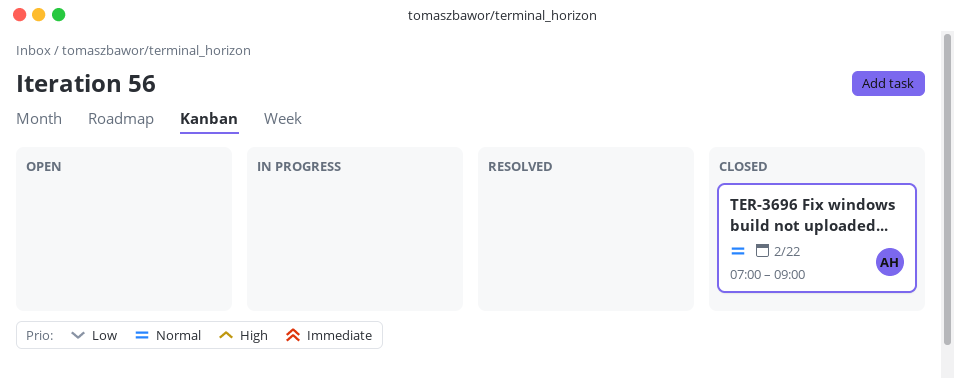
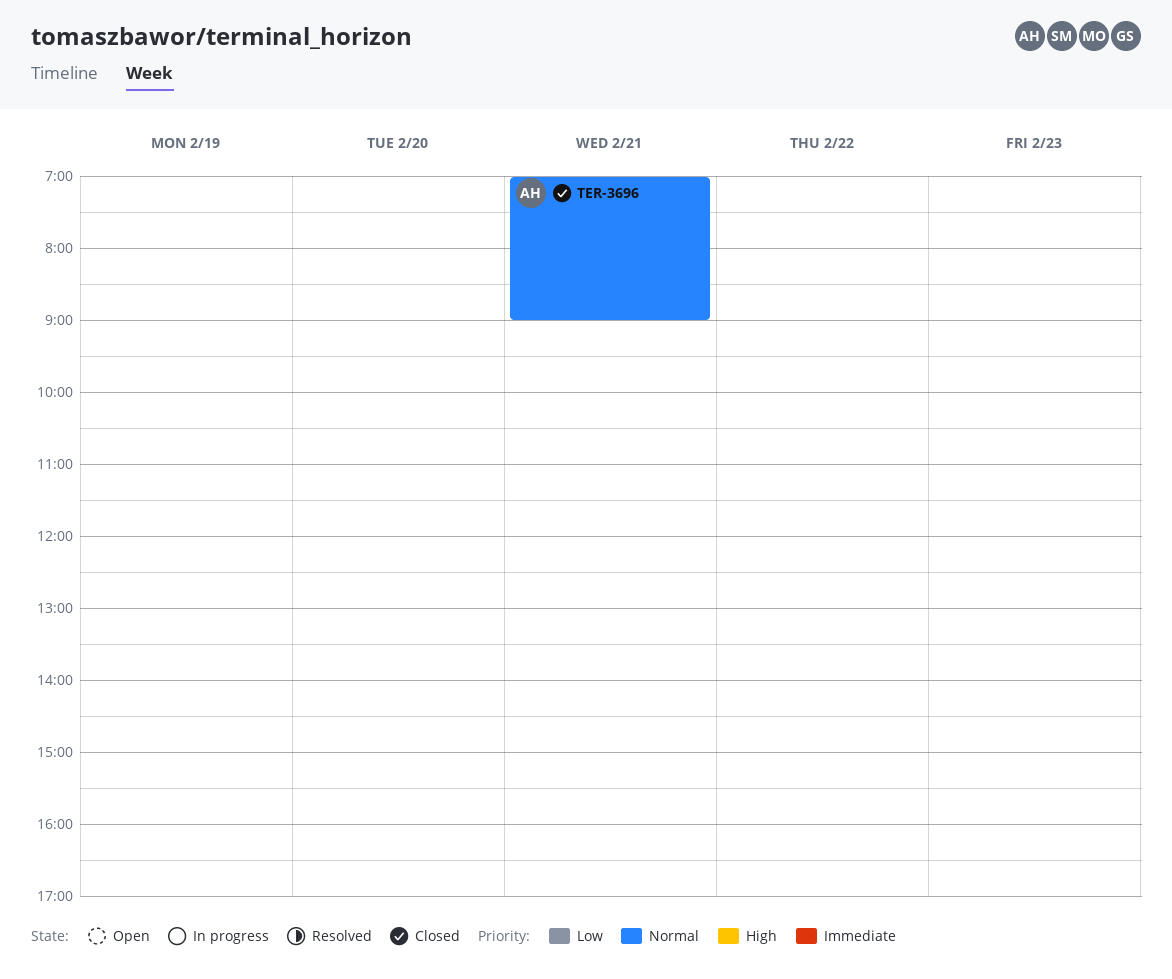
TER-3696, day: Feb 22 -> Feb 21

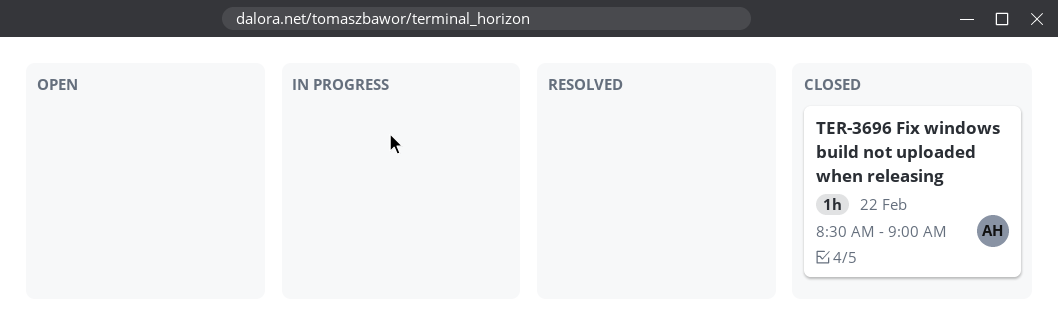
TER-3696, day: Feb 21 -> Feb 22
TER-3696, begins: 07:00 -> 08:30

